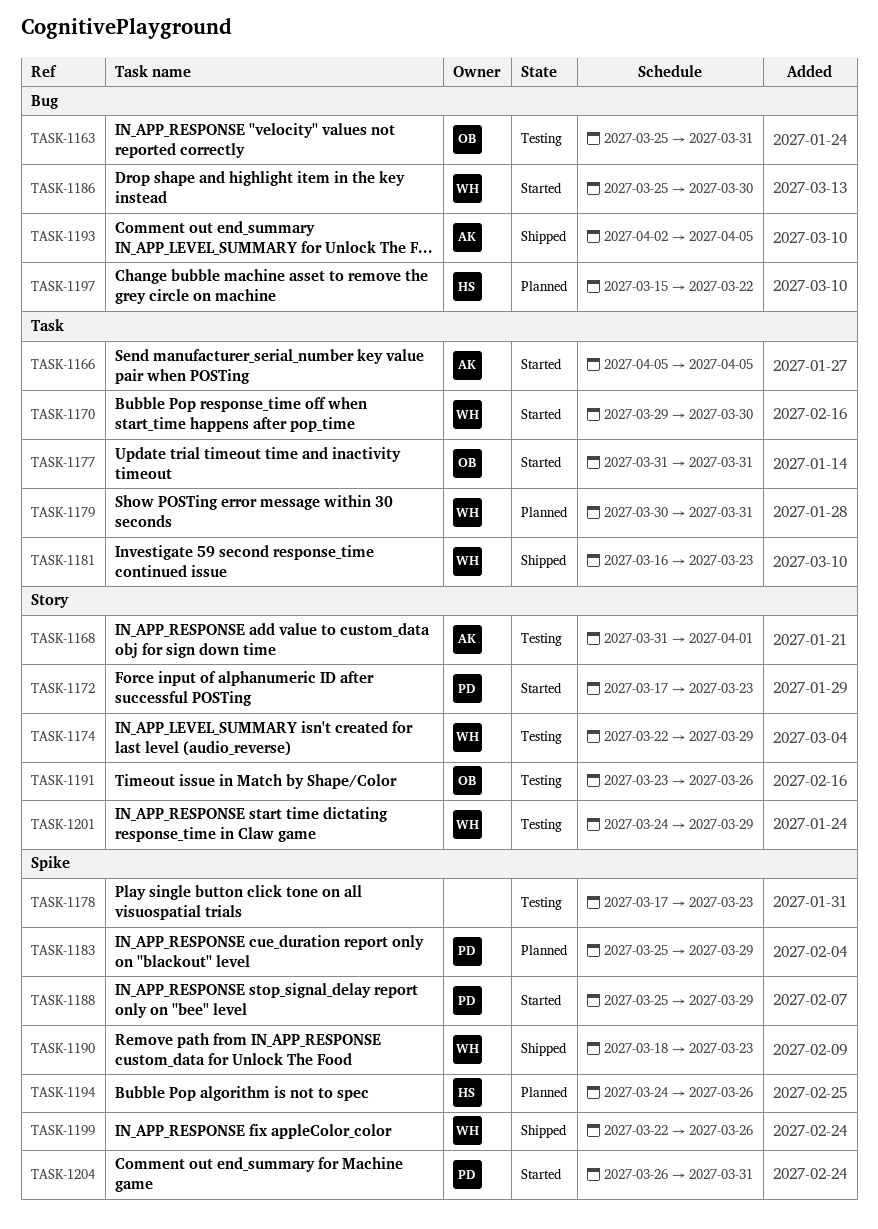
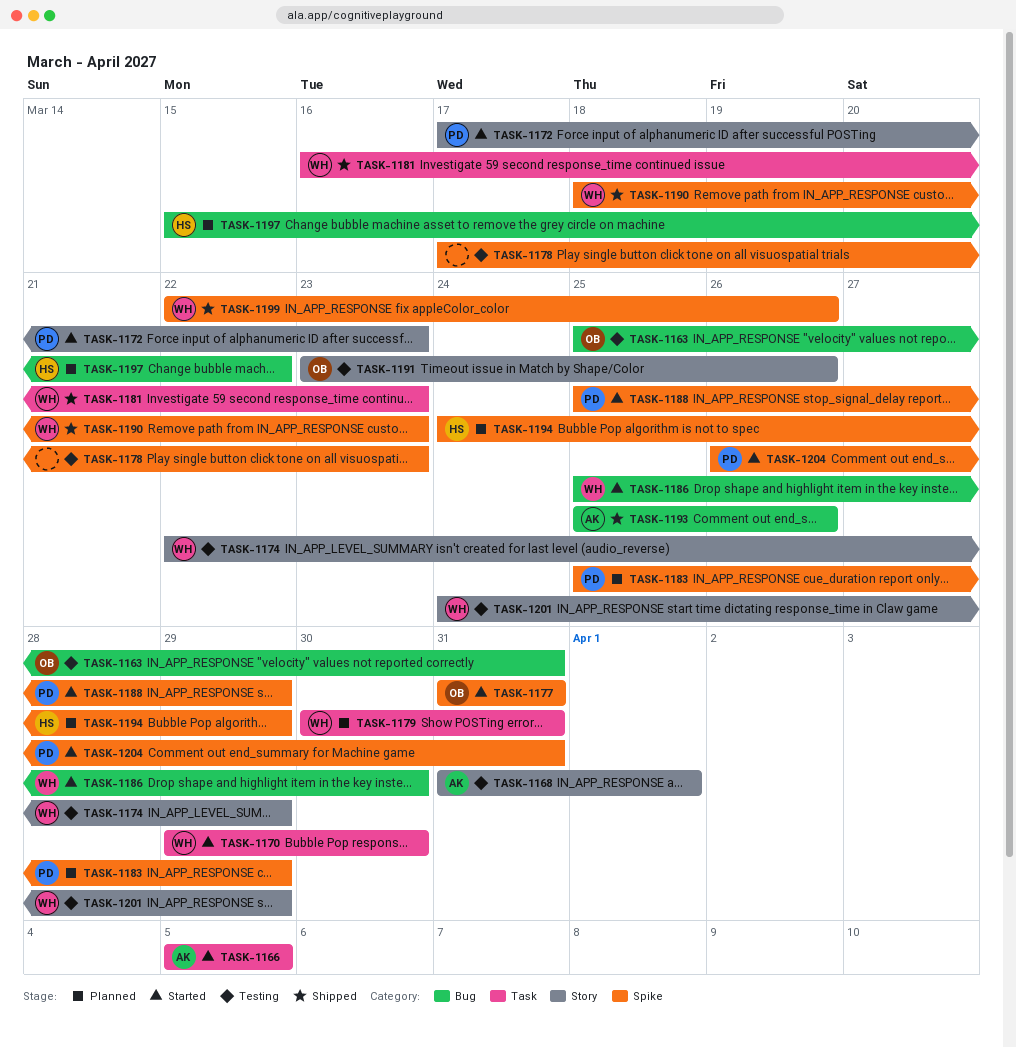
TASK-1177, label: Task -> Spike
TASK-1193, start: Apr 2 -> Mar 25
TASK-1193, due: Apr 5 -> Mar 26
TASK-1194, due: Mar 26 -> Mar 29

